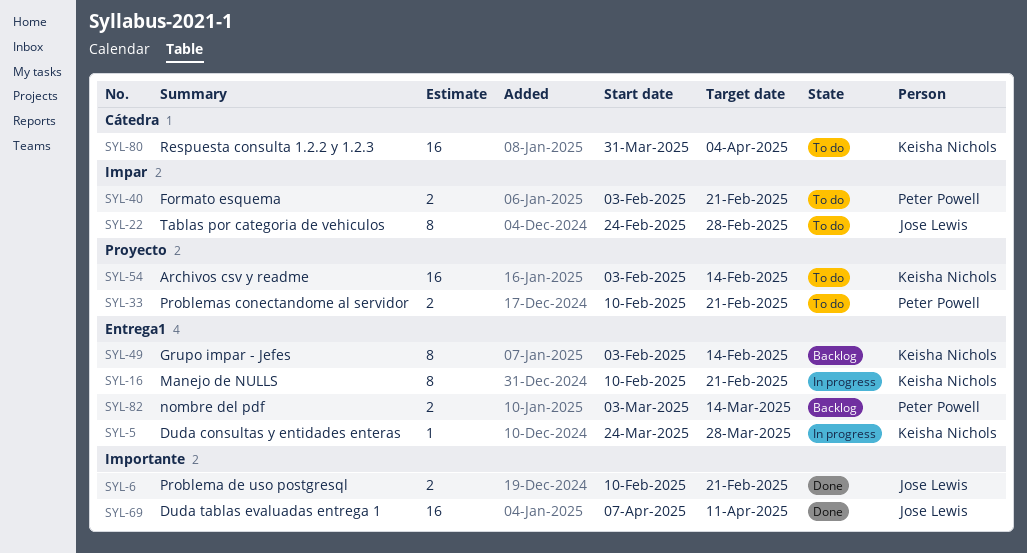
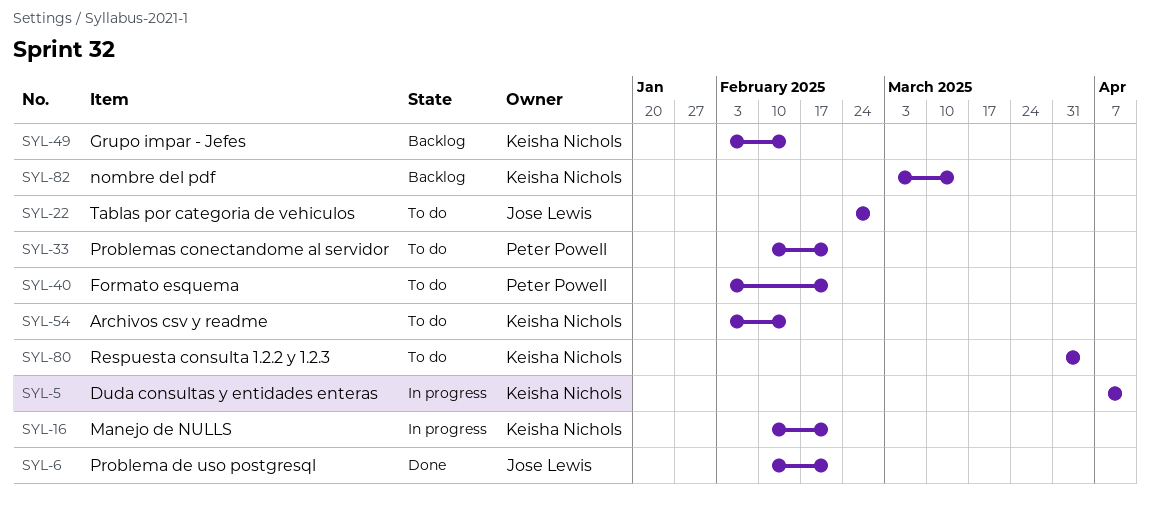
SYL-5, start: Mar 24 -> Apr 7
SYL-5, due: Mar 28 -> Apr 11
SYL-69: present -> none
SYL-82, owner: Peter Powell -> Keisha Nichols

